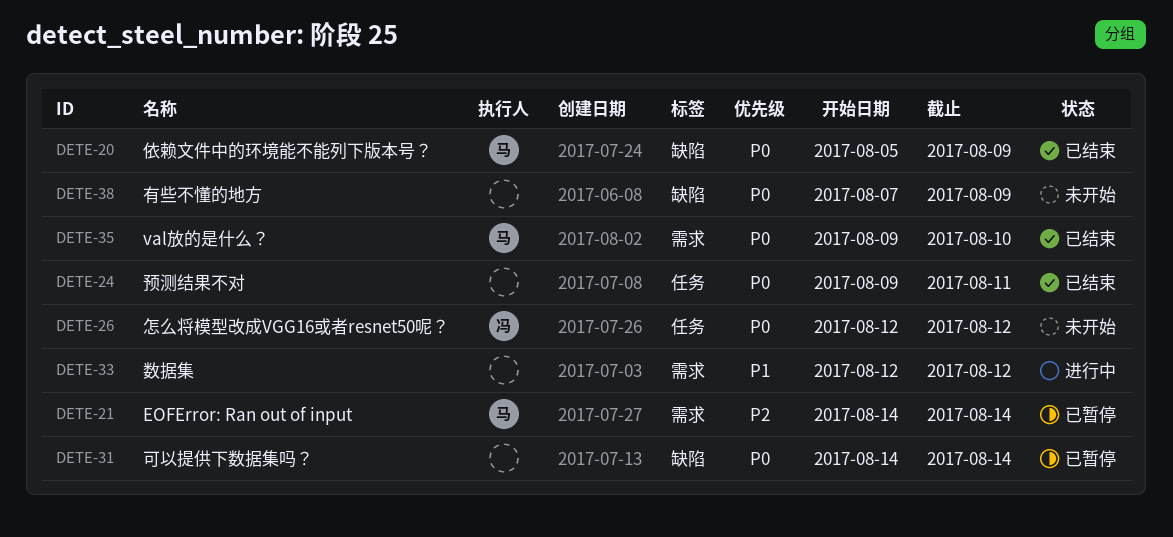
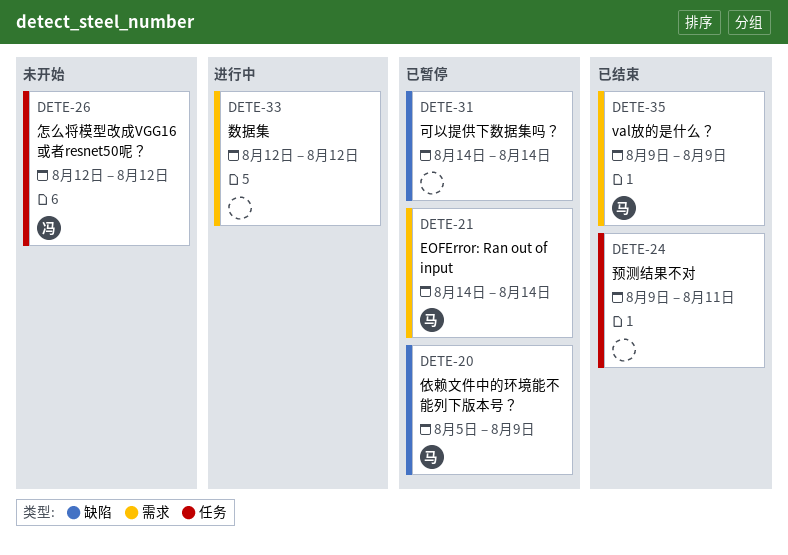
DETE-20, status: 已结束 -> 已暂停
DETE-35, due: Aug 10 -> Aug 9
DETE-38: present -> none

